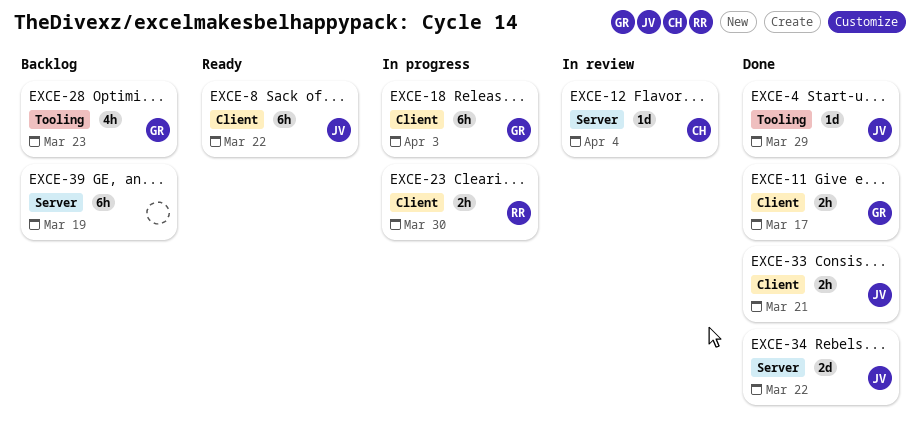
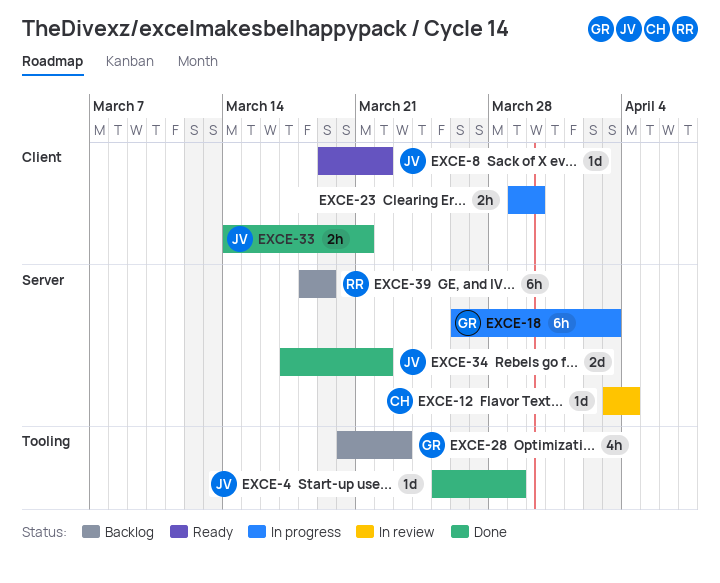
EXCE-8, estimate: 6h -> 1d
EXCE-11: present -> none
EXCE-18, label: Client -> Server
EXCE-23, owner: RR -> none
EXCE-39, owner: none -> RR

